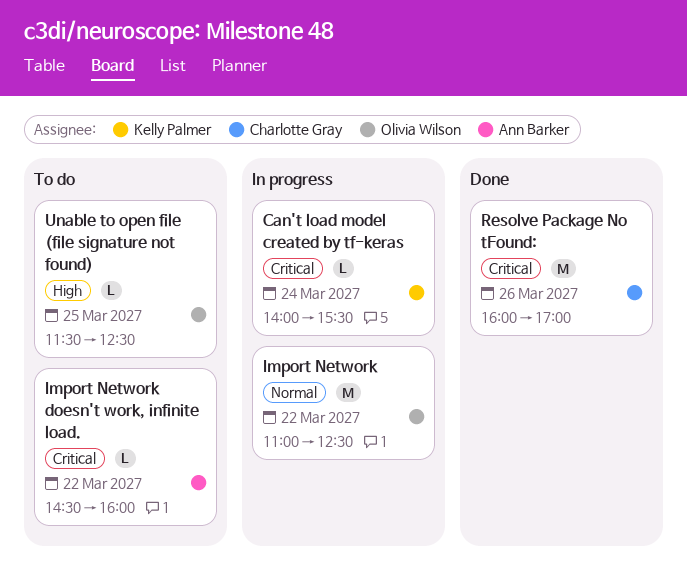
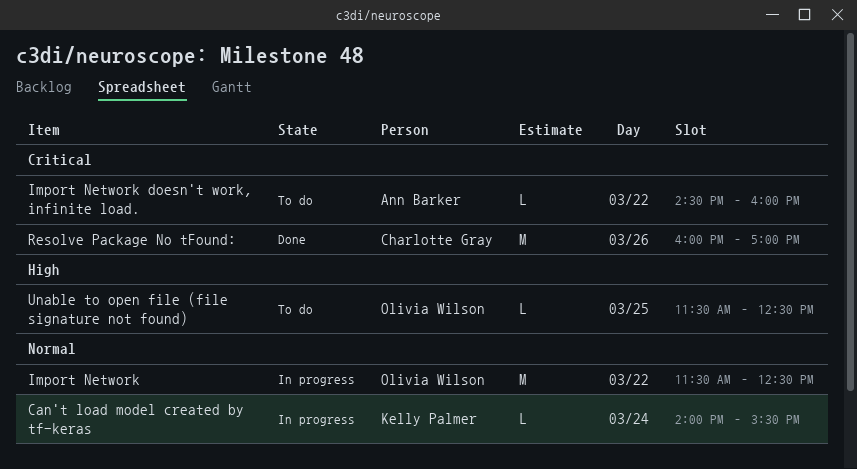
Can't load model created by tf-keras, priority: Critical -> Normal
Import Network, begins: 11:00 -> 11:30

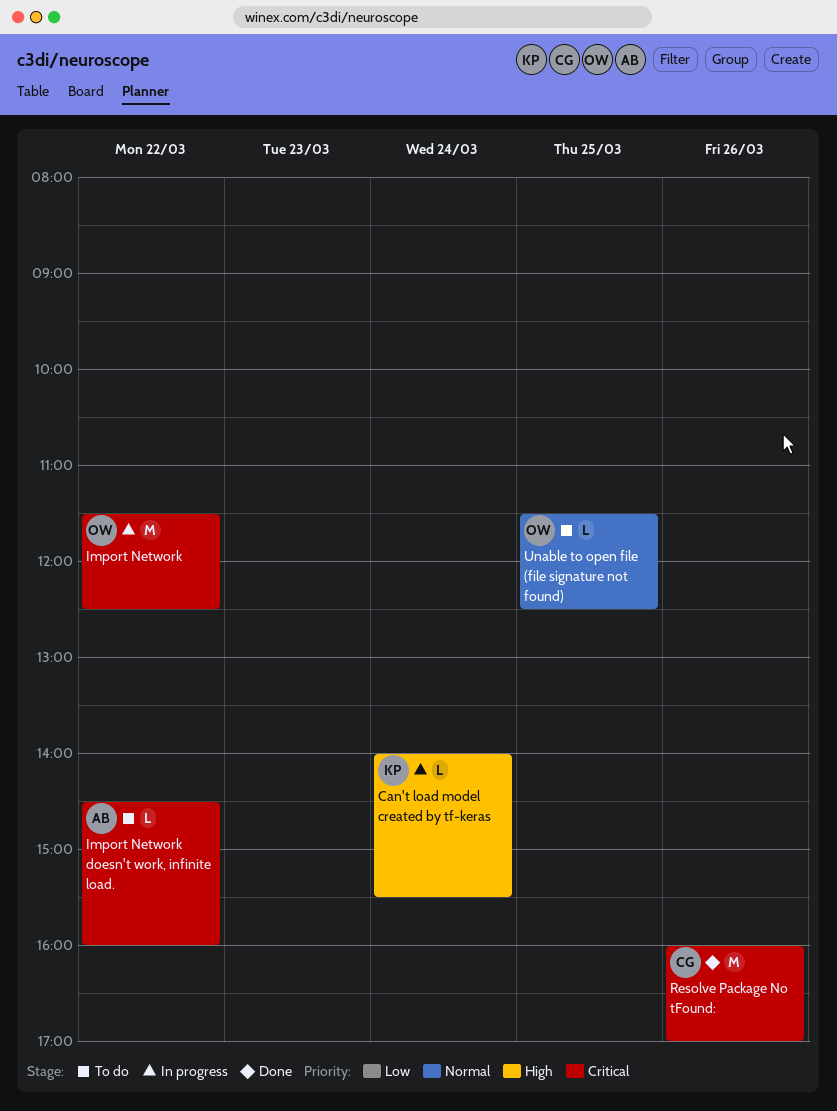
Can't load model created by tf-keras, priority: Normal -> High
Import Network, priority: Normal -> Critical
Unable to open file (file signature not found), priority: High -> Normal

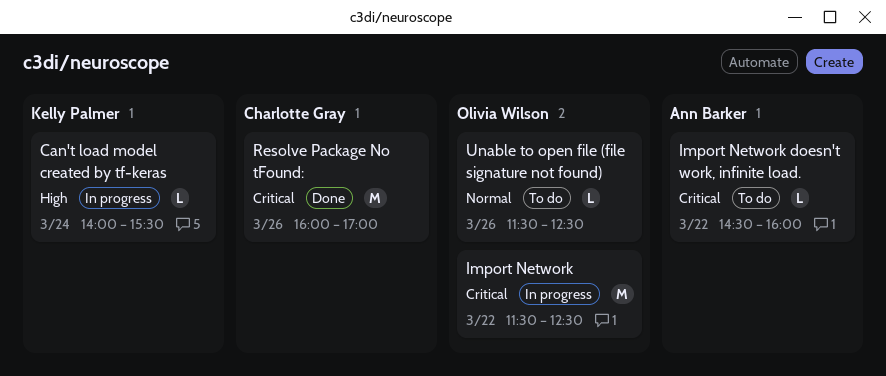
Unable to open file (file signature not found), day: Mar 25 -> Mar 26

